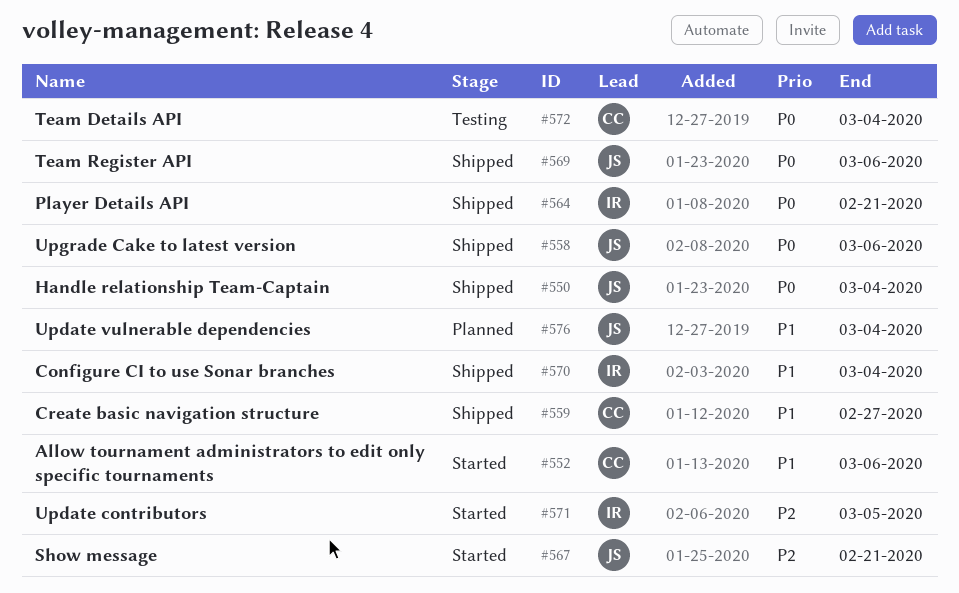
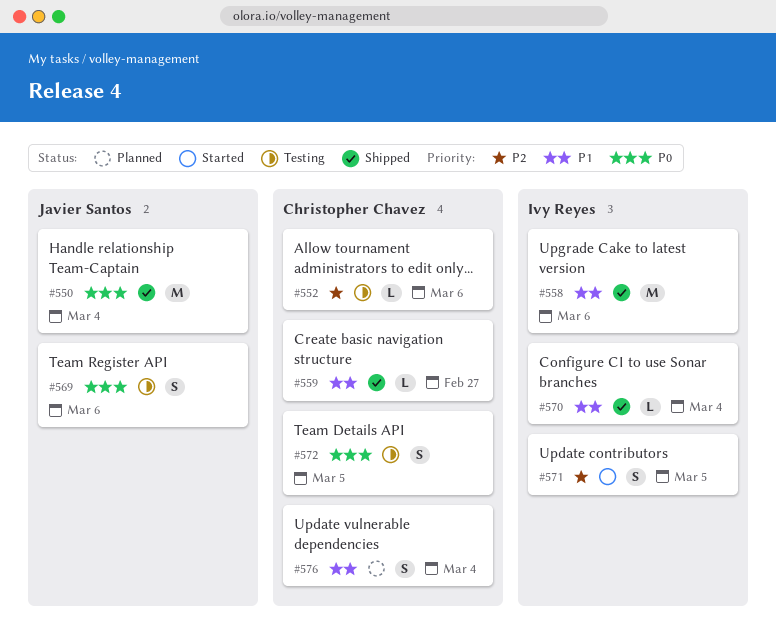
#552, status: Started -> Testing
#552, priority: P1 -> P2
#558, owner: Javier Santos -> Ivy Reyes
#558, priority: P0 -> P1
#564: present -> none
#567: present -> none
#569, status: Shipped -> Testing
#572, due: Mar 4 -> Mar 5
#576, owner: Javier Santos -> Christopher Chavez

